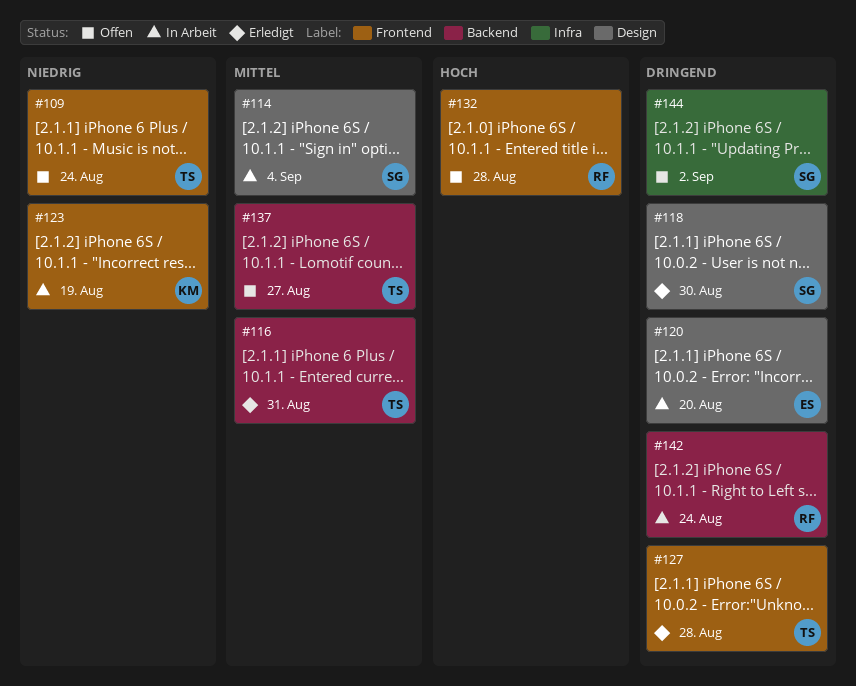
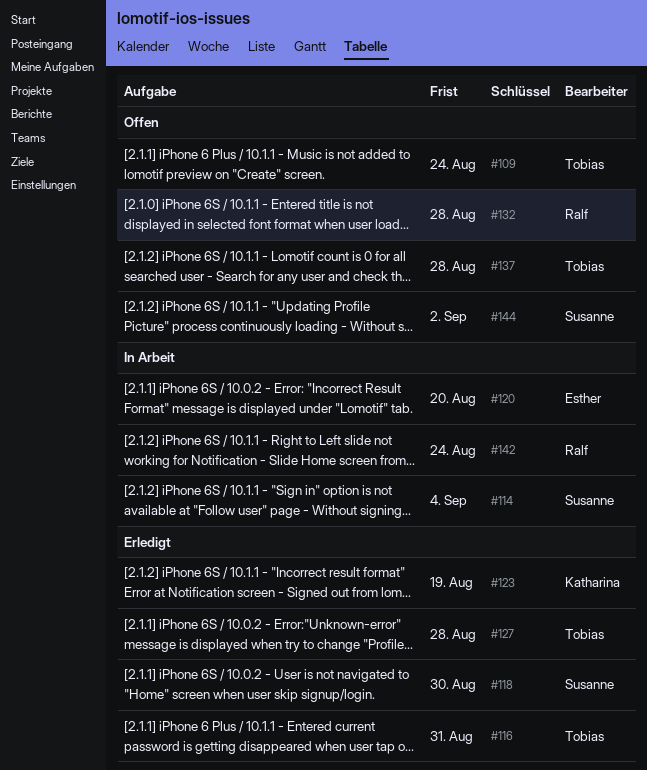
#123, status: In Arbeit -> Erledigt
#137, due: Aug 27 -> Aug 28

